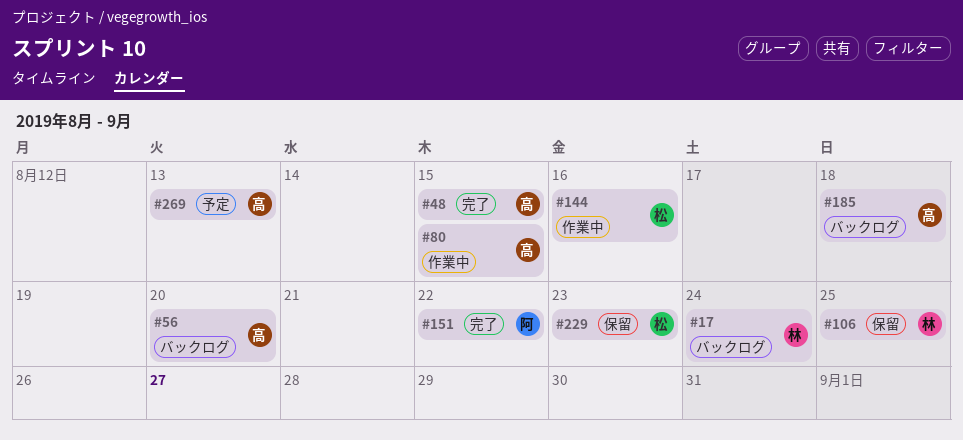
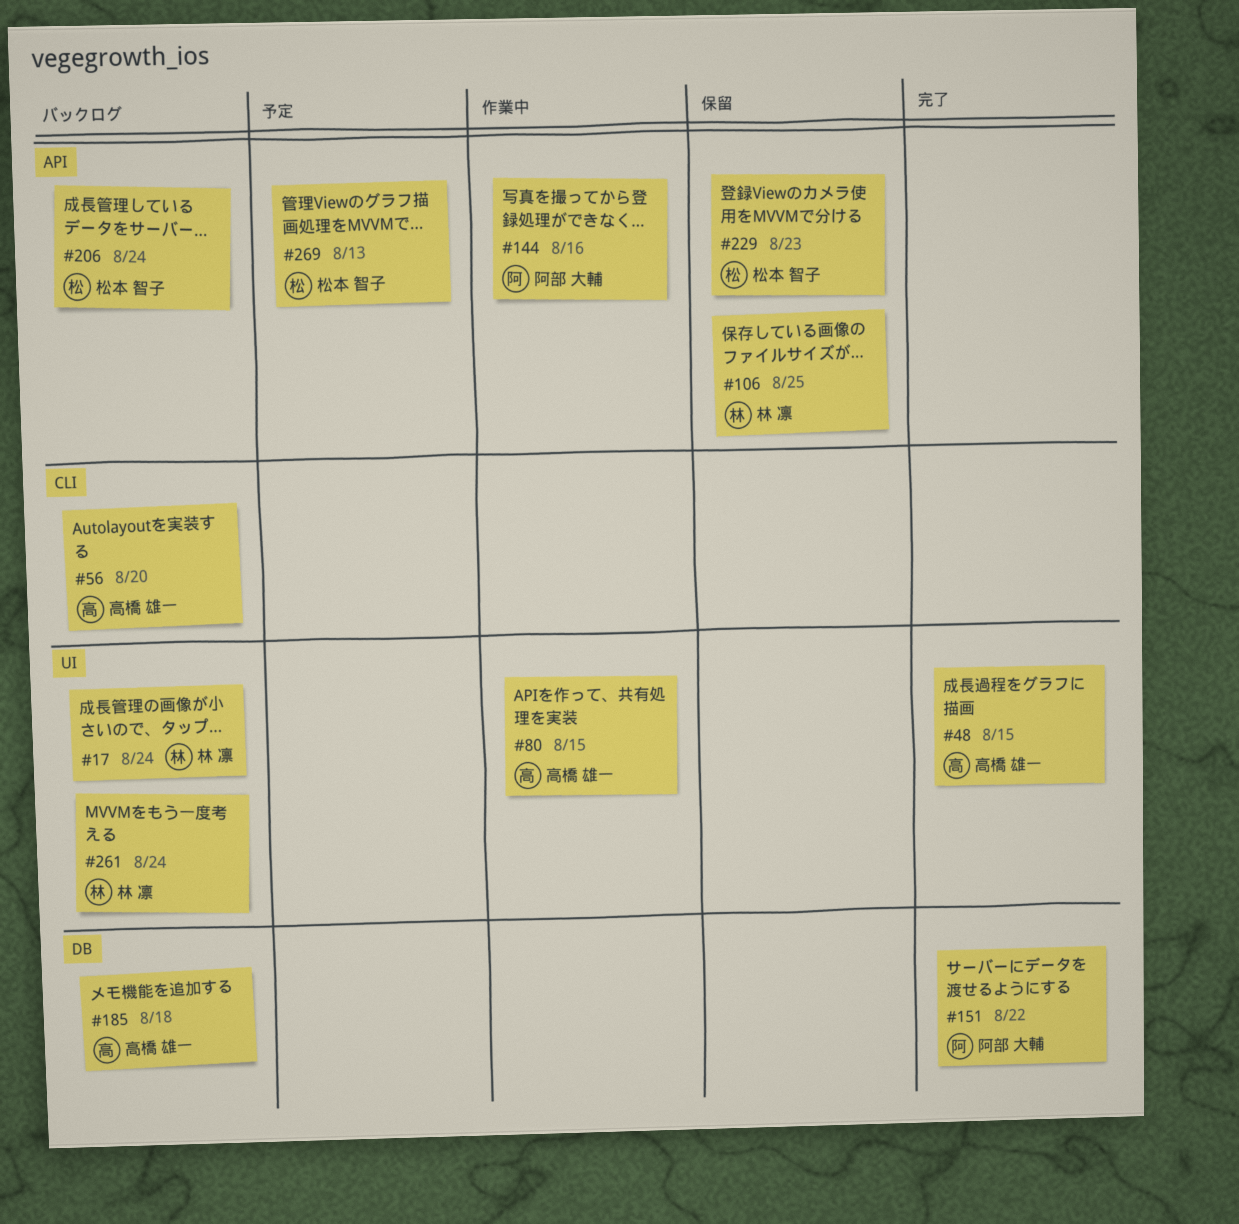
#144, owner: 松本 智子 -> 阿部 大輔
#206: none -> present
#261: none -> present
#269, owner: 高橋 雄一 -> 松本 智子

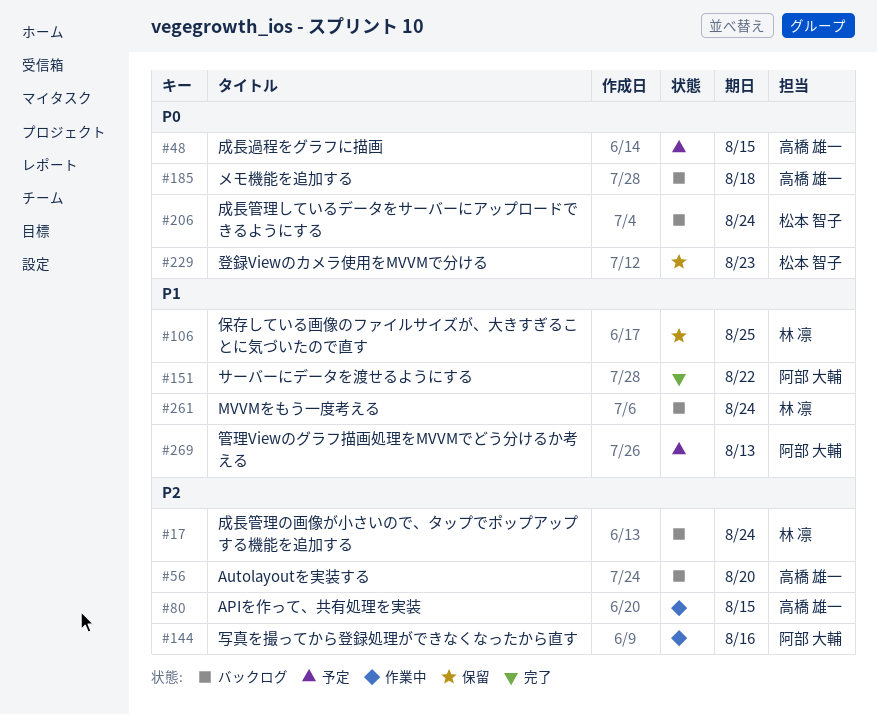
#48, status: 完了 -> 予定
#269, owner: 松本 智子 -> 阿部 大輔

